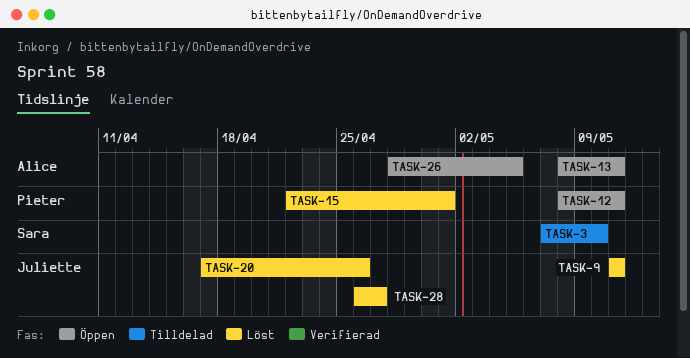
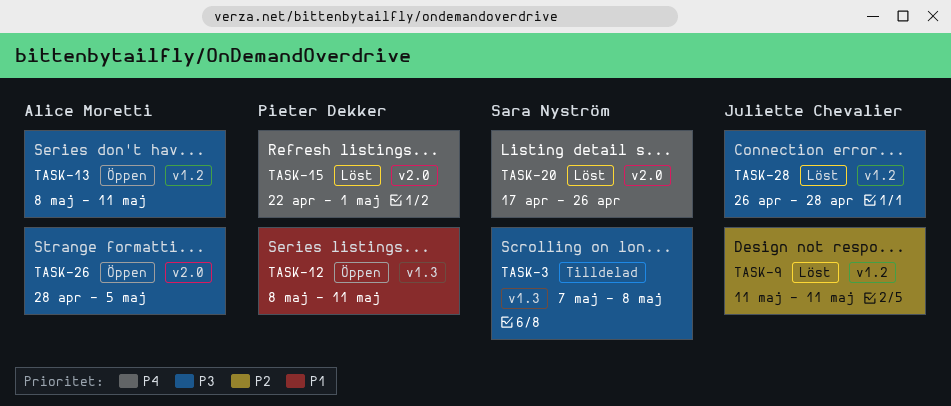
TASK-3, due: May 10 -> May 8
TASK-20, owner: Juliette Chevalier -> Sara Nyström
TASK-28, due: Apr 27 -> Apr 28

